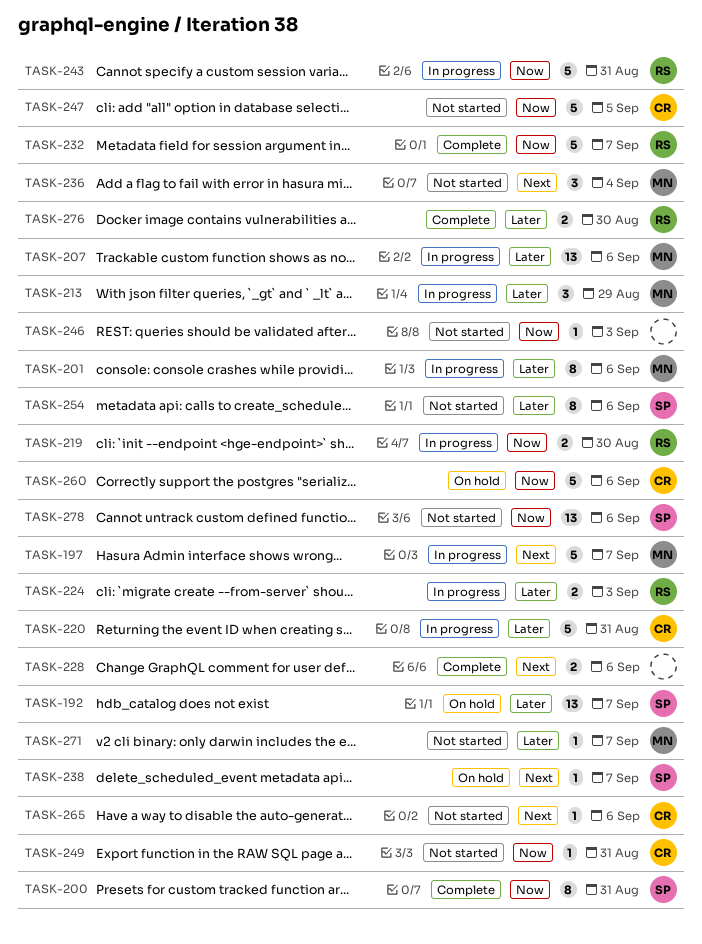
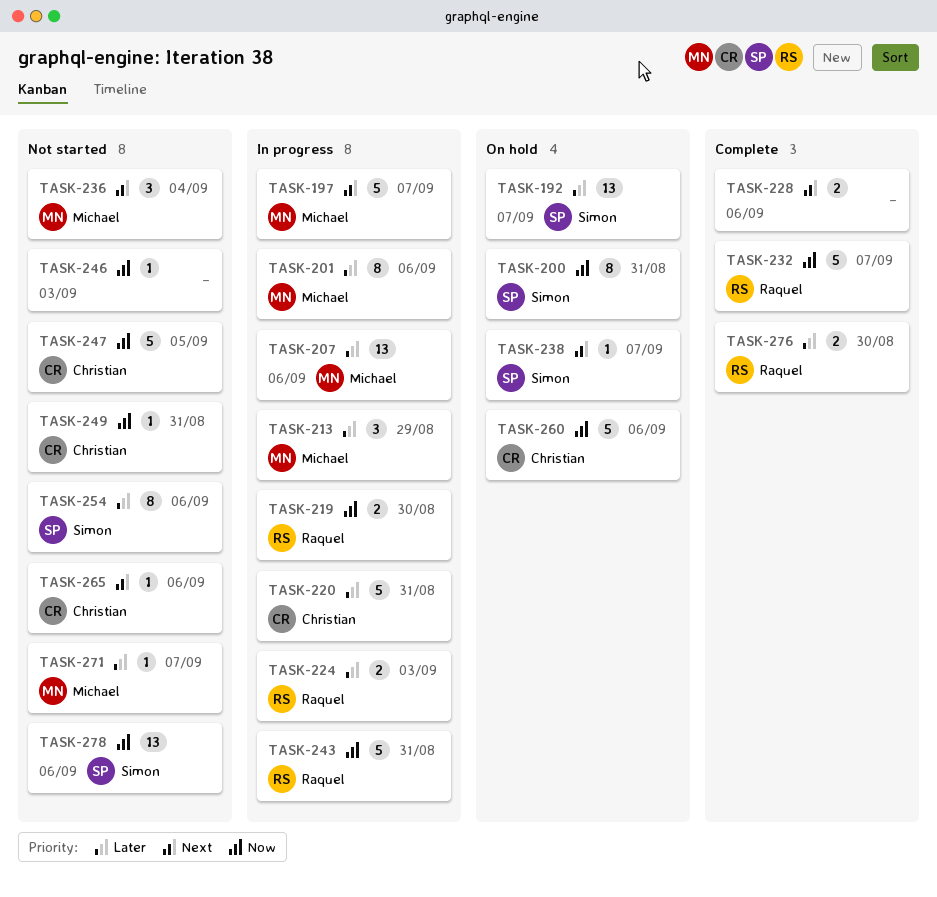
TASK-200, status: Complete -> On hold

